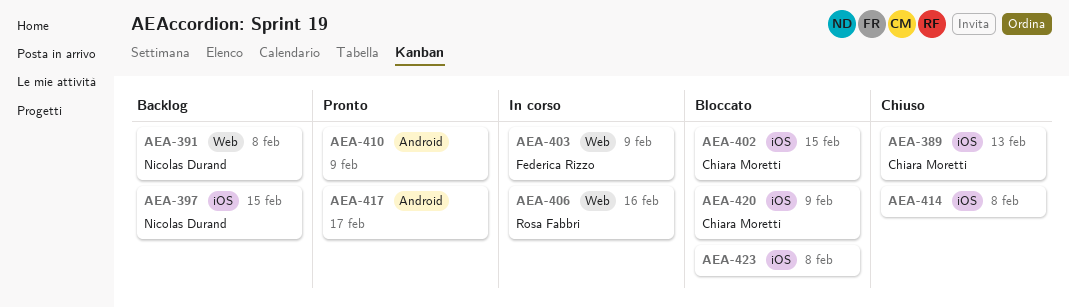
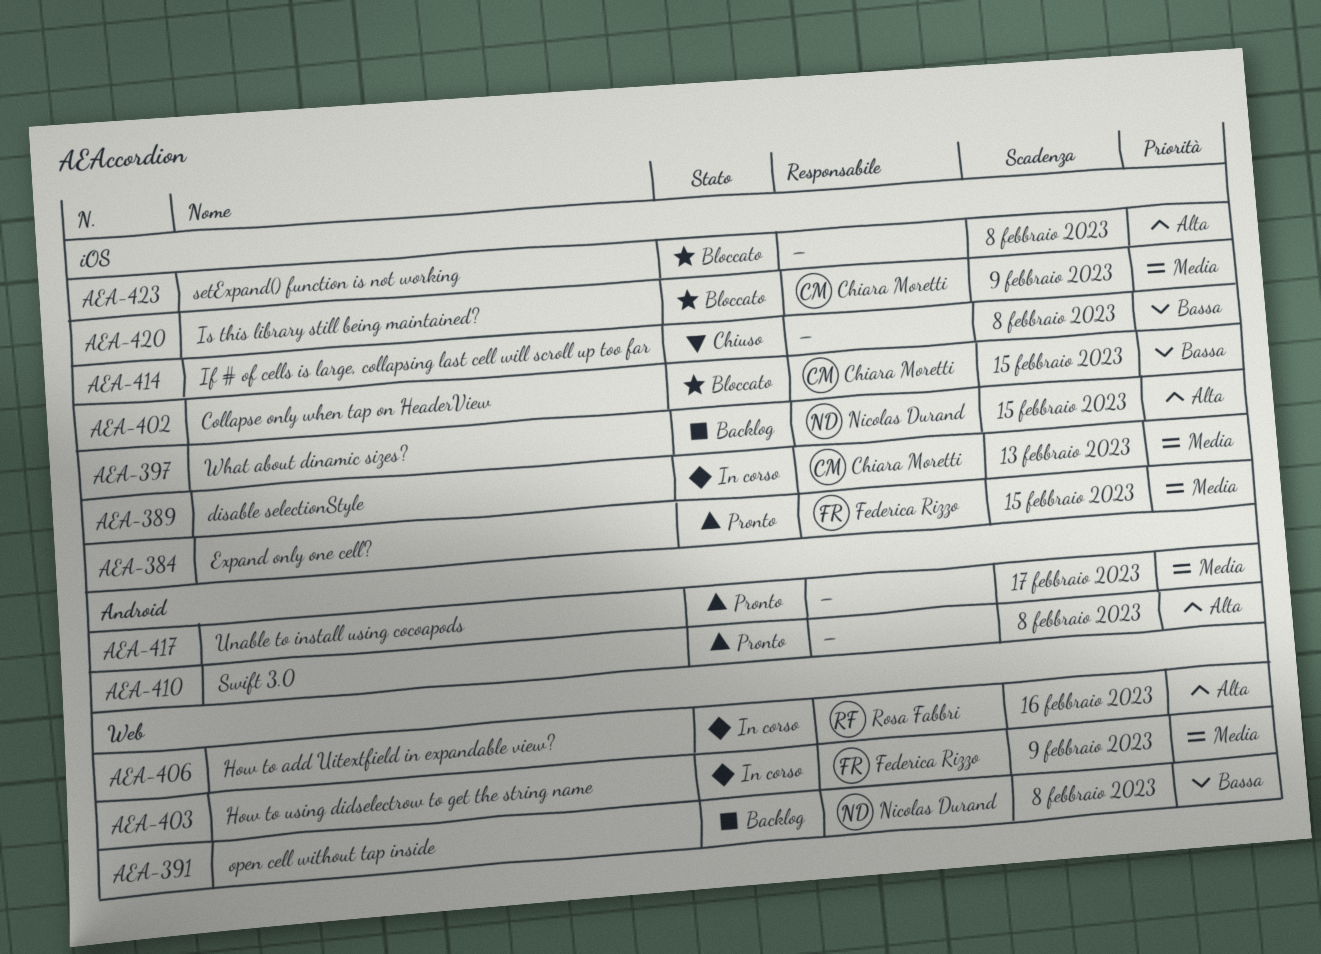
AEA-384: none -> present
AEA-389, status: Chiuso -> In corso
AEA-410, due: Feb 9 -> Feb 8

